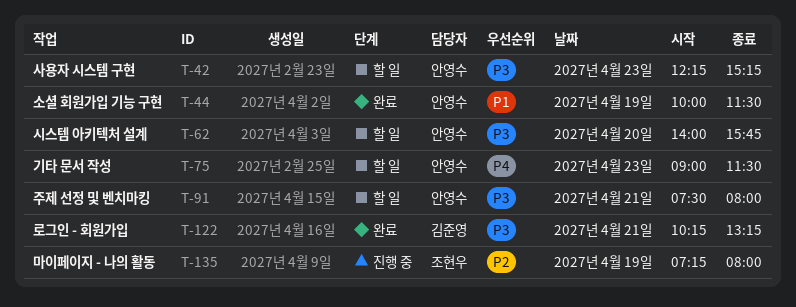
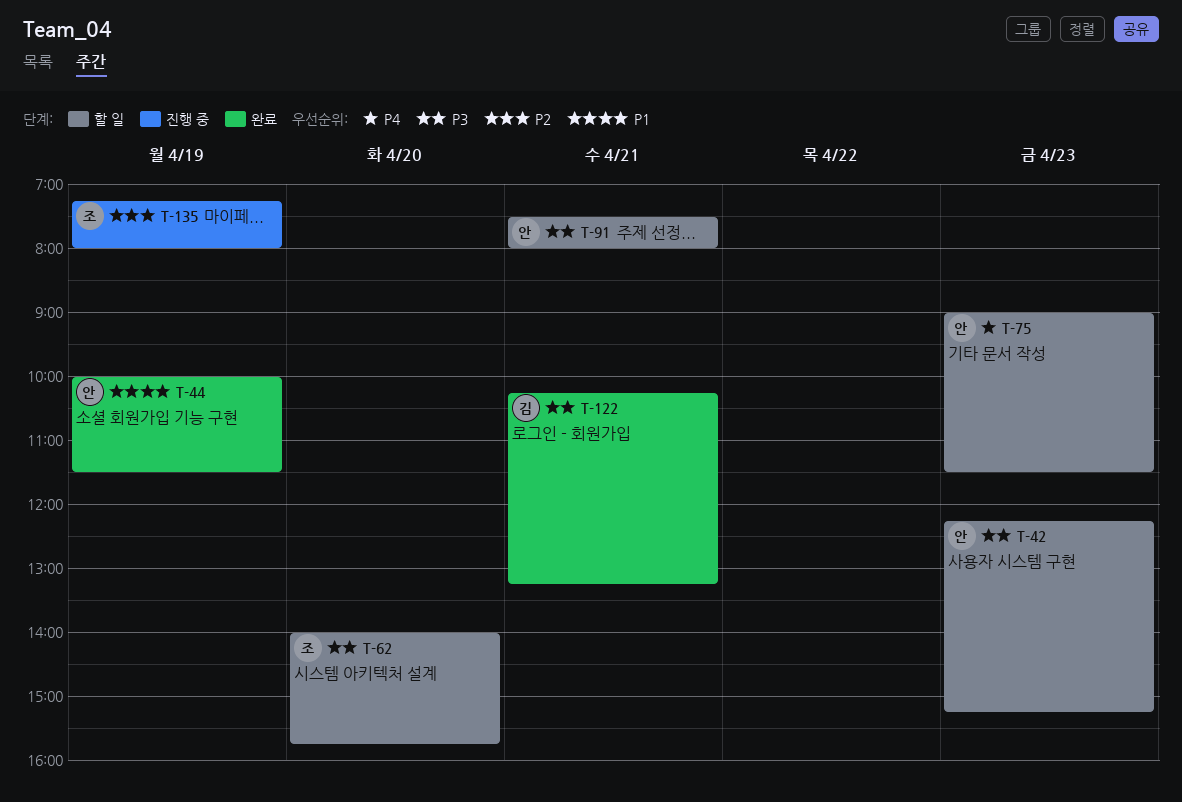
T-62, owner: 안영수 -> 조현우

